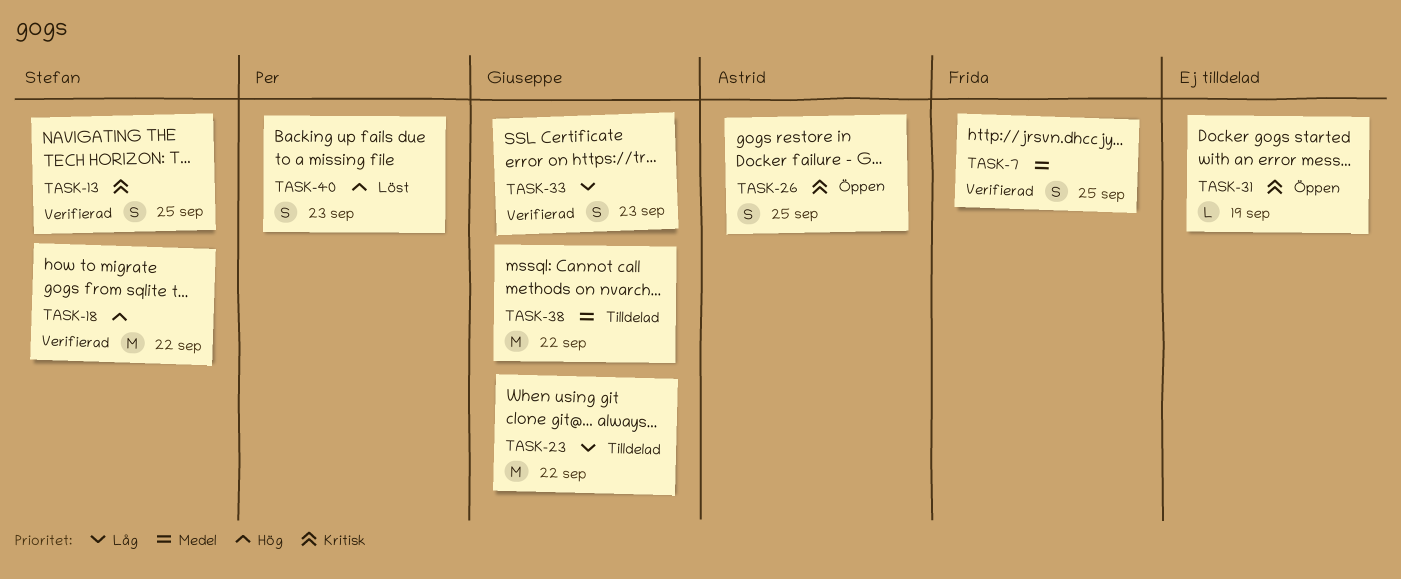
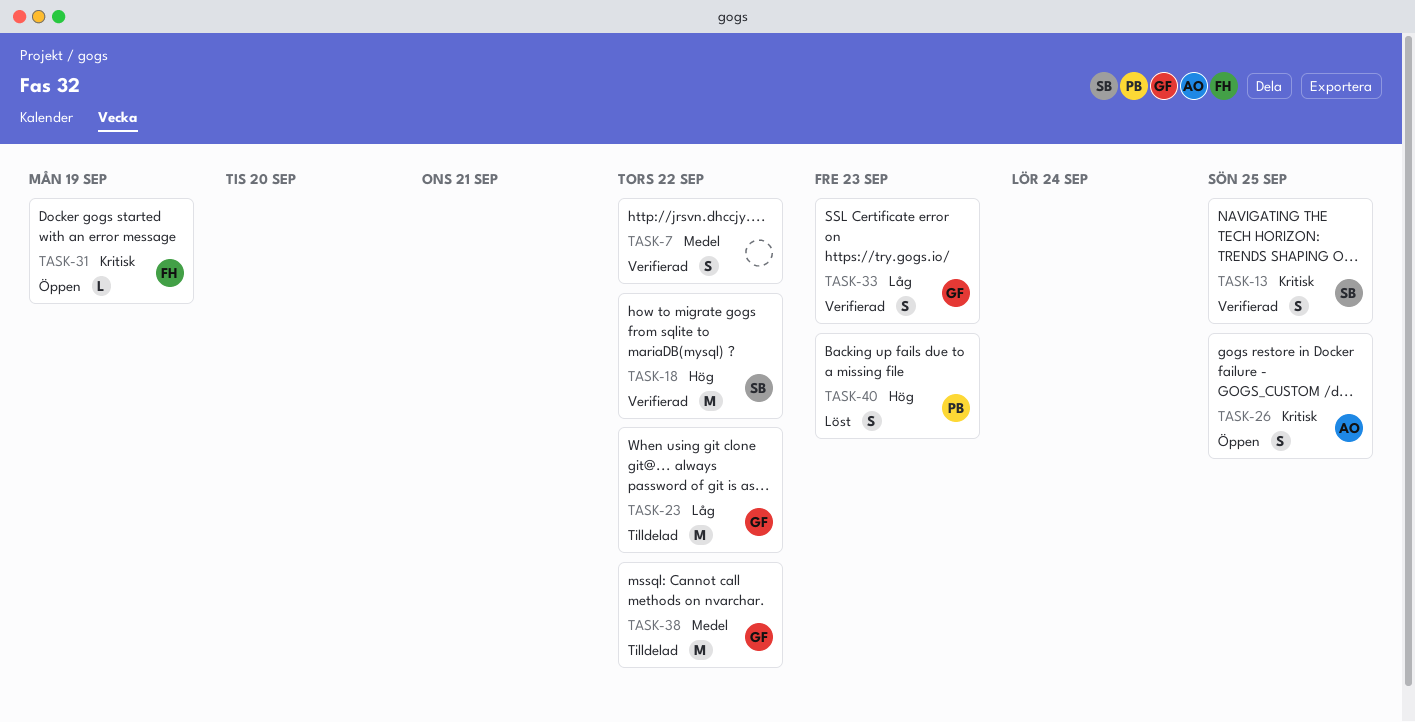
TASK-7, owner: Frida -> none
TASK-7, due: Sep 25 -> Sep 22
TASK-31, owner: none -> Frida

